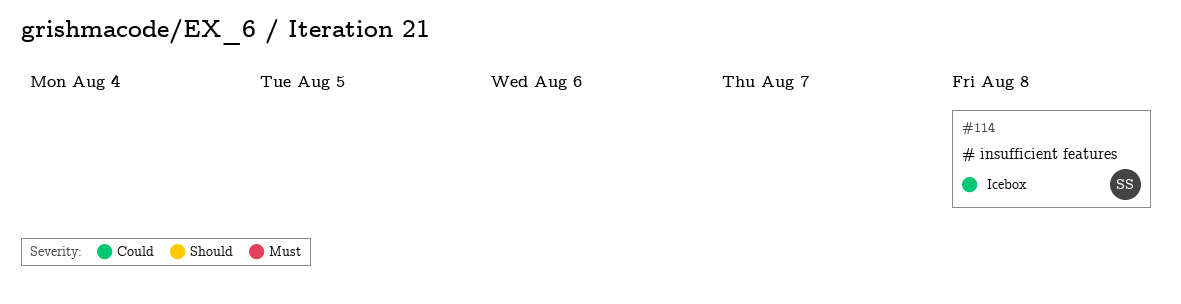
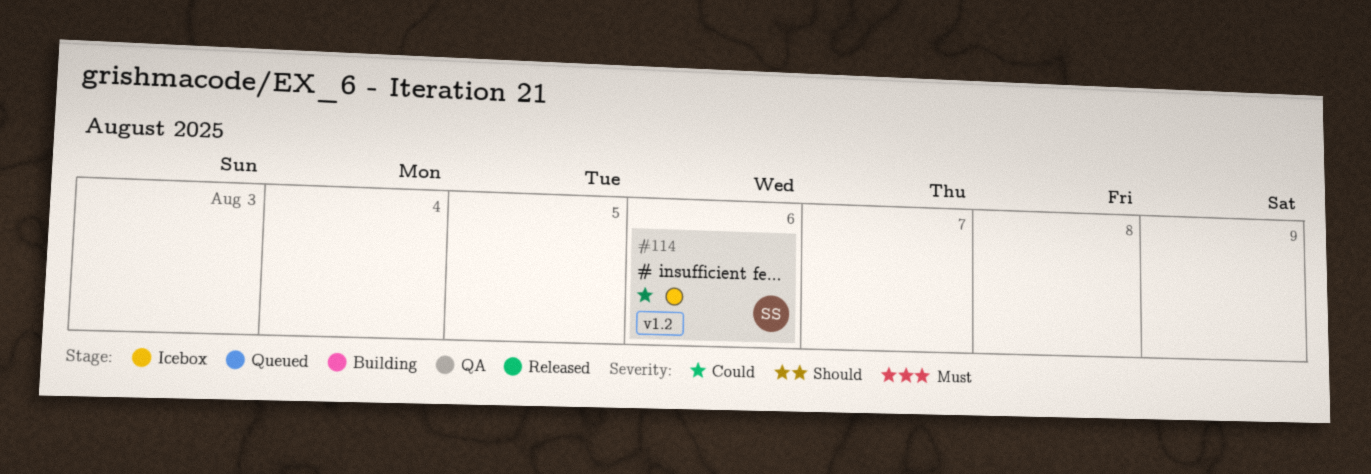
#114, due: Aug 8 -> Aug 6

